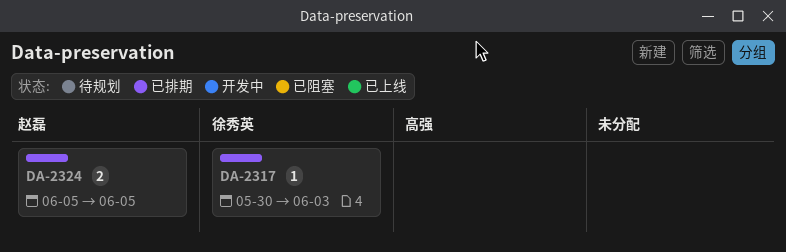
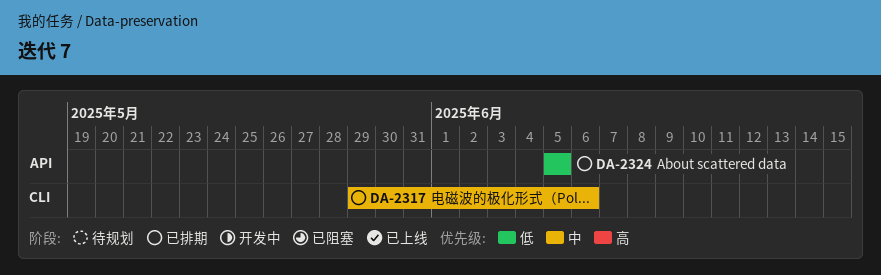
DA-2317, start: May 30 -> May 29
DA-2317, due: Jun 3 -> Jun 6

